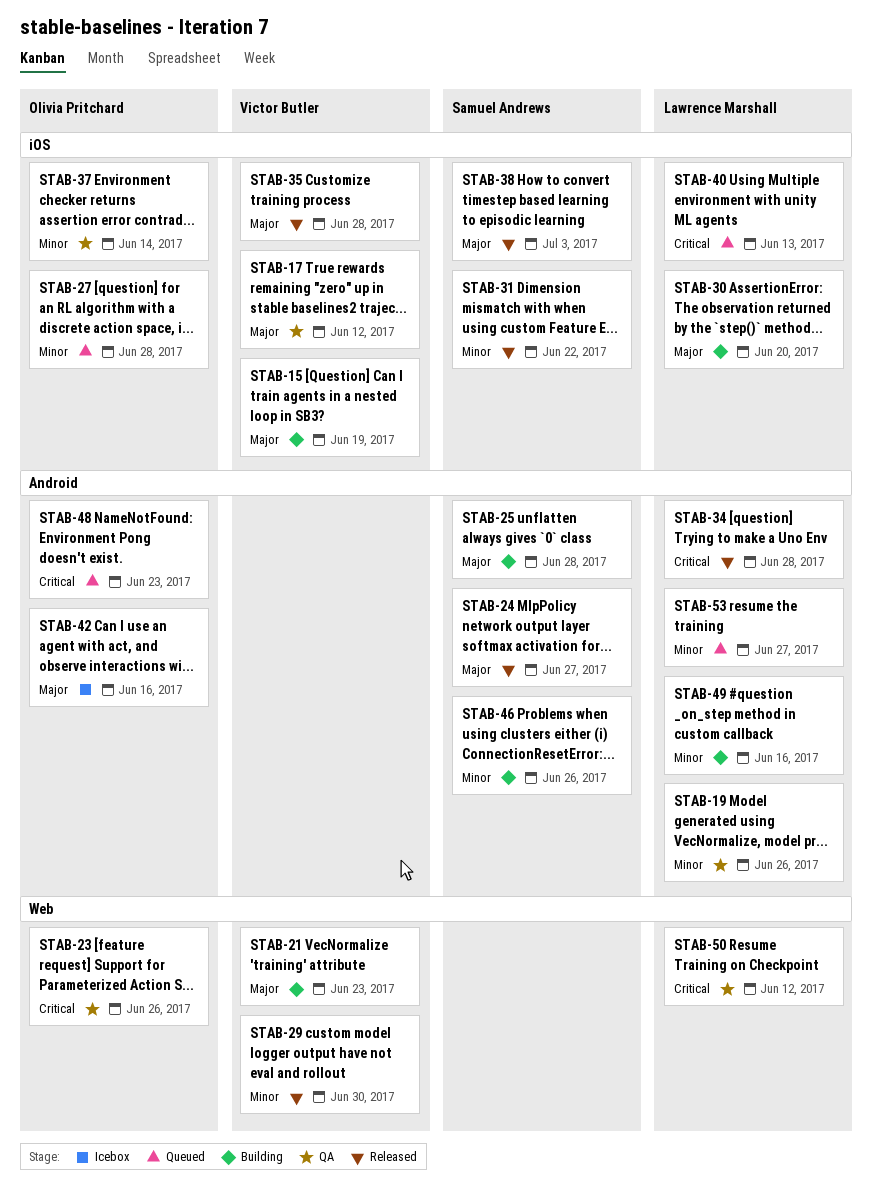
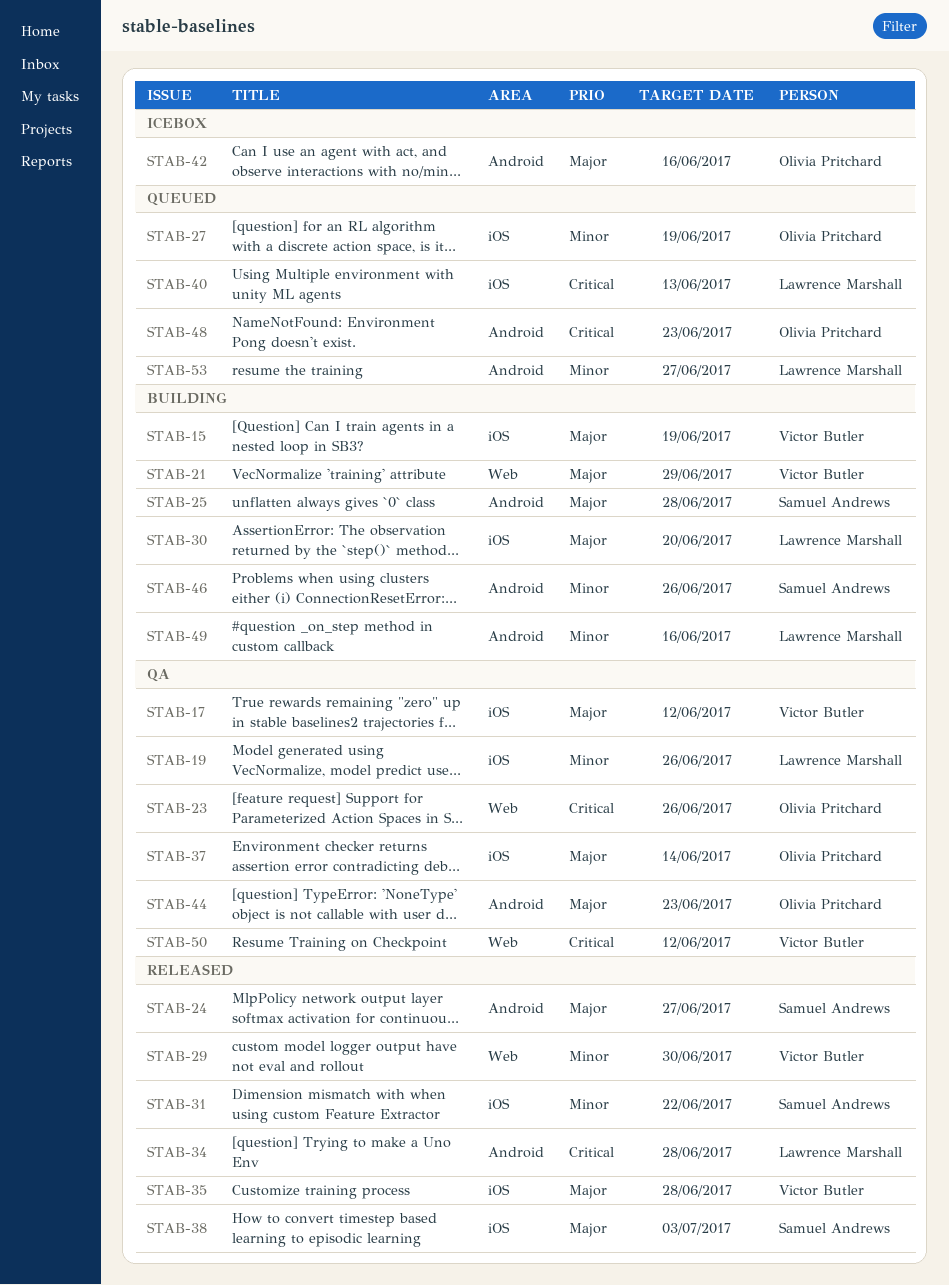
STAB-19, label: Android -> iOS
STAB-21, due: Jun 23 -> Jun 29
STAB-27, due: Jun 28 -> Jun 19
STAB-37, priority: Minor -> Major
STAB-44: none -> present
STAB-50, owner: Lawrence Marshall -> Victor Butler

